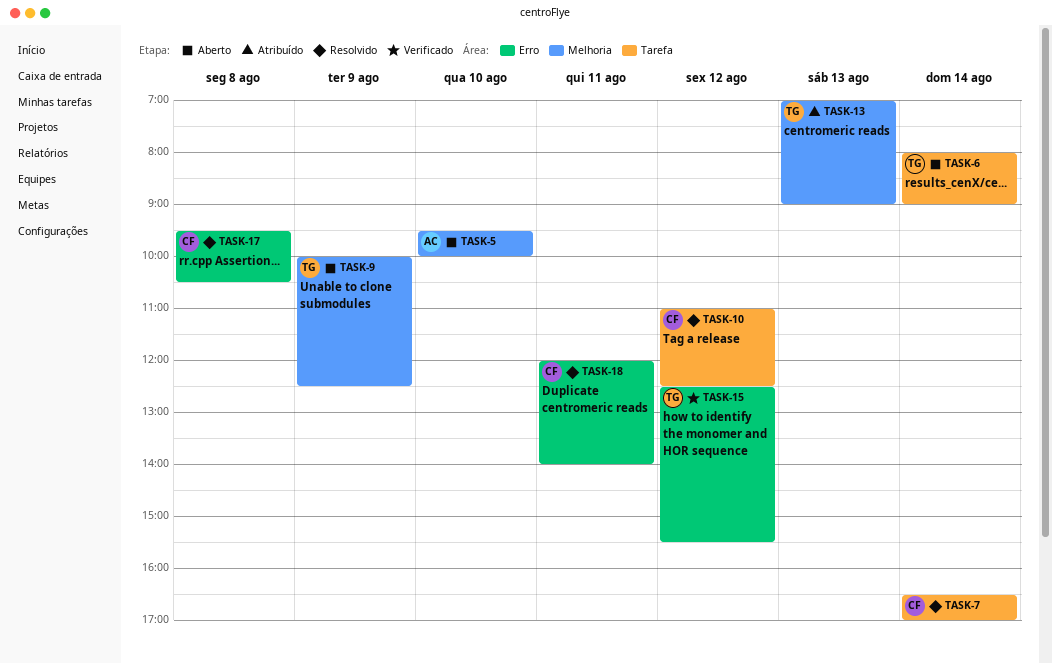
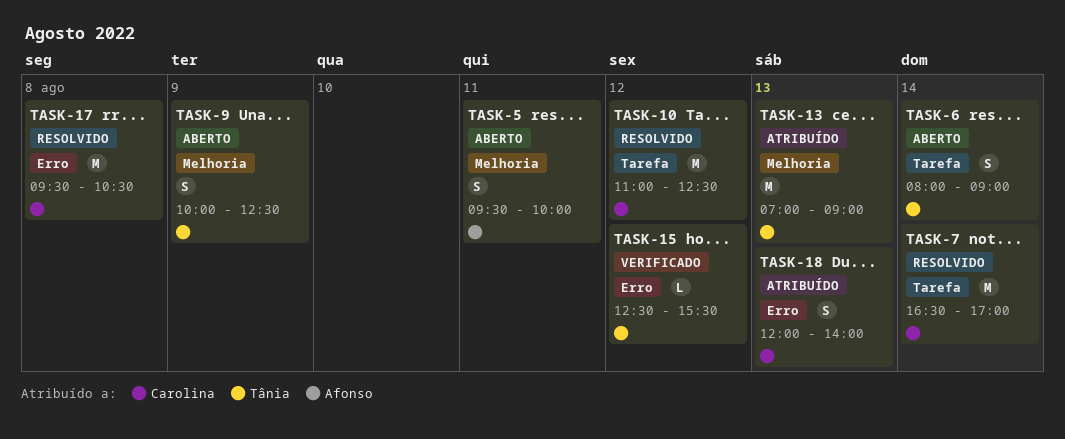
TASK-5, day: Aug 10 -> Aug 11
TASK-18, status: Resolvido -> Atribuído
TASK-18, day: Aug 11 -> Aug 13

